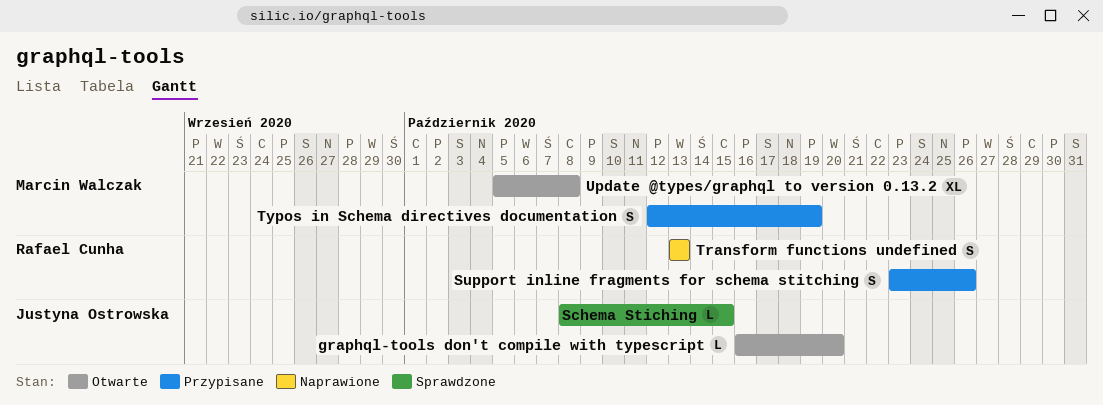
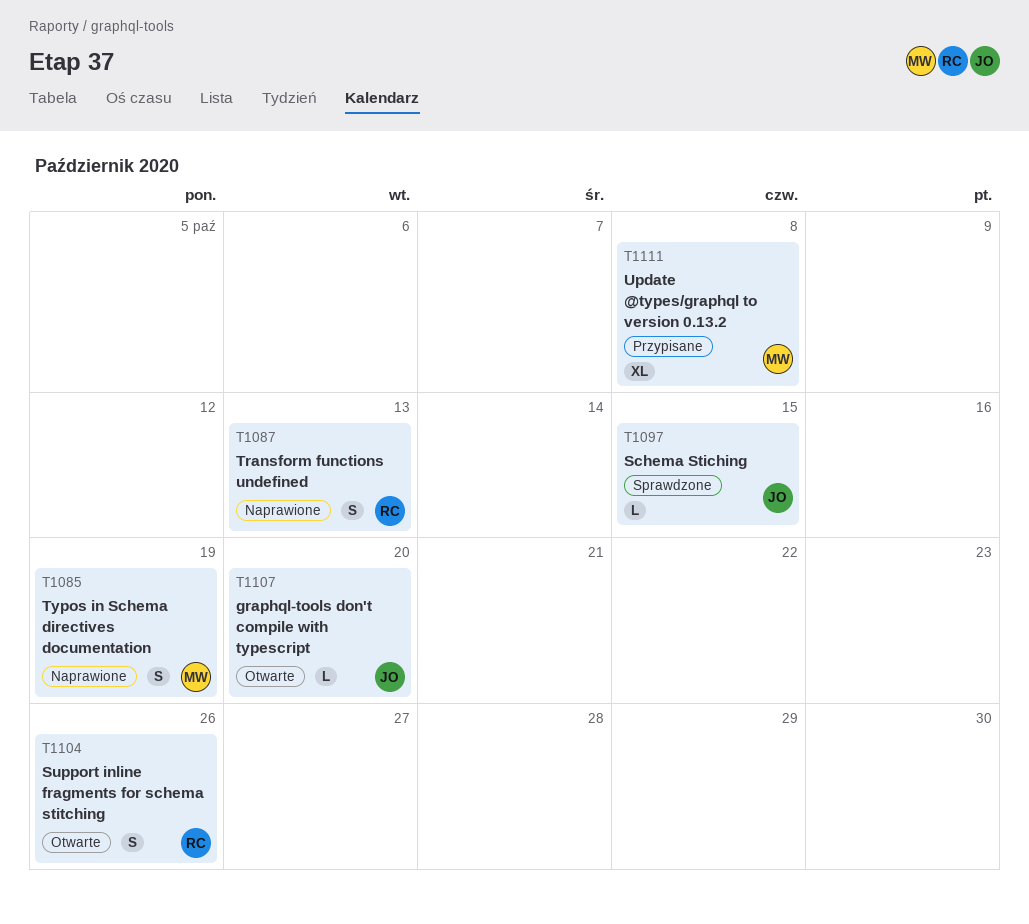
Support inline fragments for schema stitching, status: Przypisane -> Otwarte
Typos in Schema directives documentation, status: Przypisane -> Naprawione
Update @types/graphql to version 0.13.2, status: Otwarte -> Przypisane

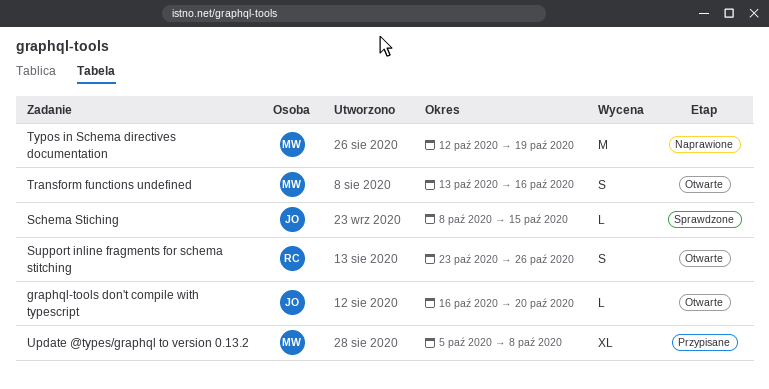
Transform functions undefined, status: Naprawione -> Otwarte
Transform functions undefined, owner: RC -> MW
Transform functions undefined, due: Oct 13 -> Oct 16
Typos in Schema directives documentation, estimate: S -> M

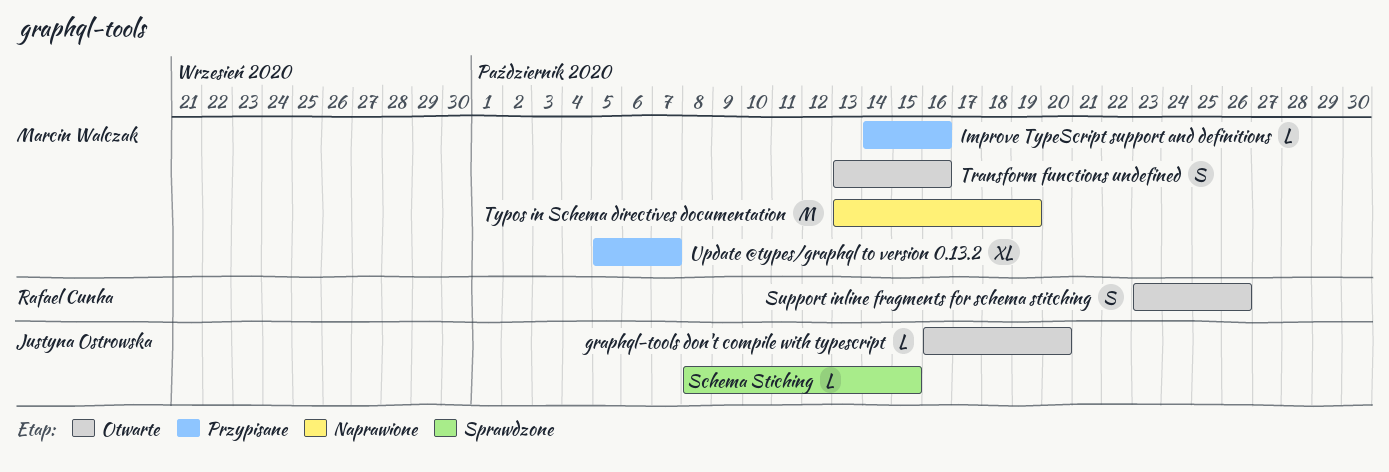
Improve TypeScript support and definitions: none -> present
Typos in Schema directives documentation, start: Oct 12 -> Oct 13
Update @types/graphql to version 0.13.2, due: Oct 8 -> Oct 7

